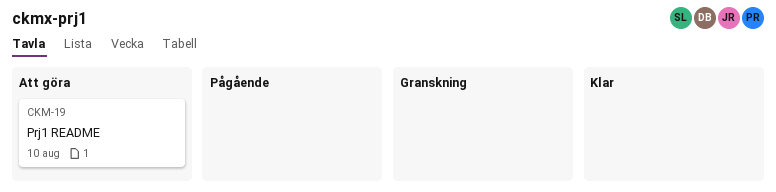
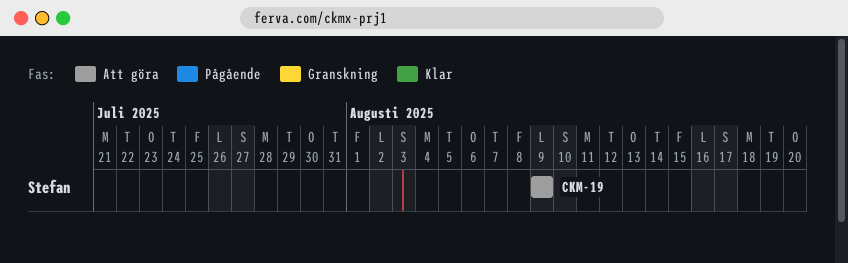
CKM-19, due: Aug 10 -> Aug 9

